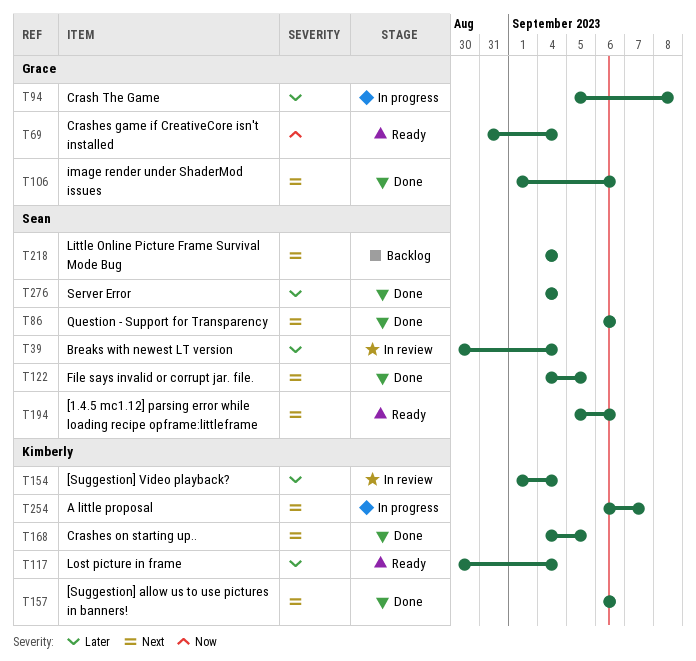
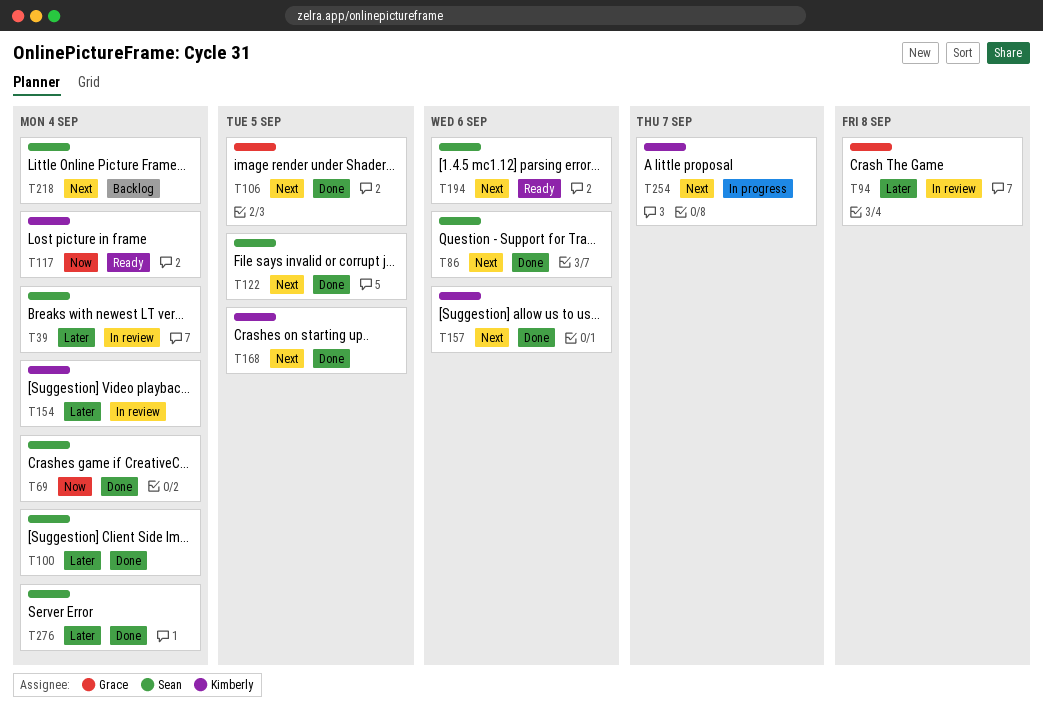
T69, status: Ready -> Done
T69, owner: Grace -> Sean
T94, status: In progress -> In review
T100: none -> present
T106, due: Sep 6 -> Sep 5
T117, priority: Later -> Now

